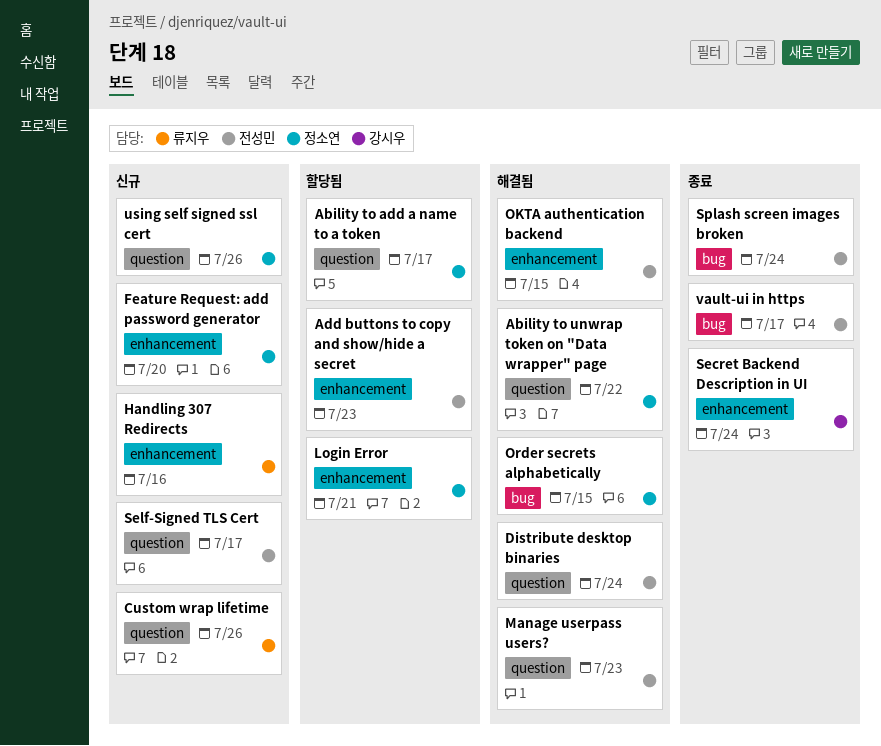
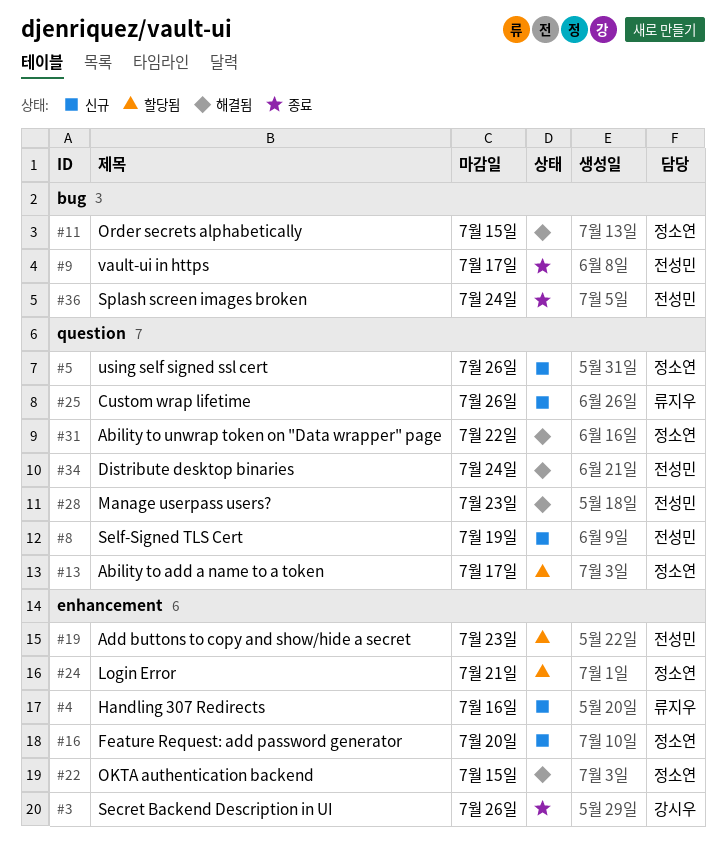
OKTA authentication backend, owner: 전성민 -> 정소연
Secret Backend Description in UI, due: Jul 24 -> Jul 26
Self-Signed TLS Cert, due: Jul 17 -> Jul 19

